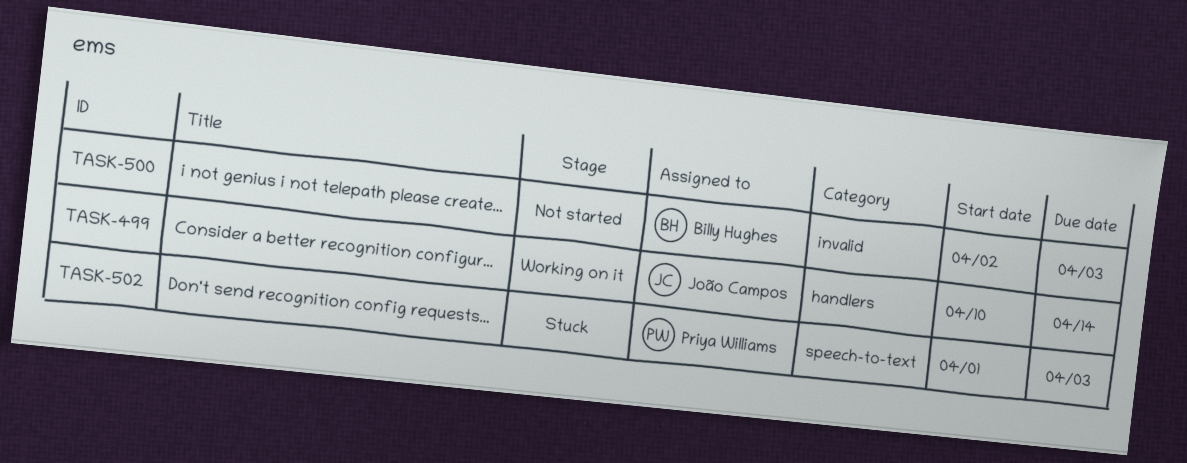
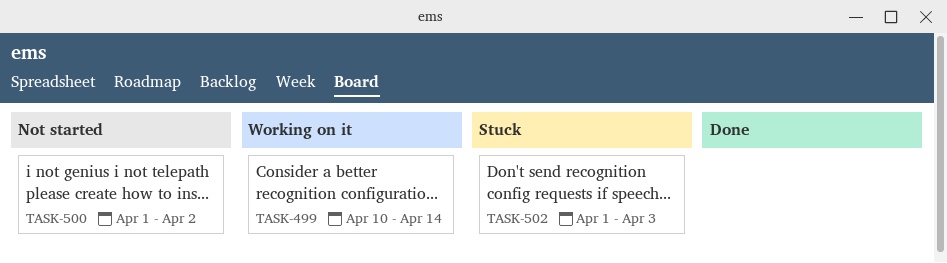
TASK-500, start: Apr 2 -> Apr 1
TASK-500, due: Apr 3 -> Apr 2

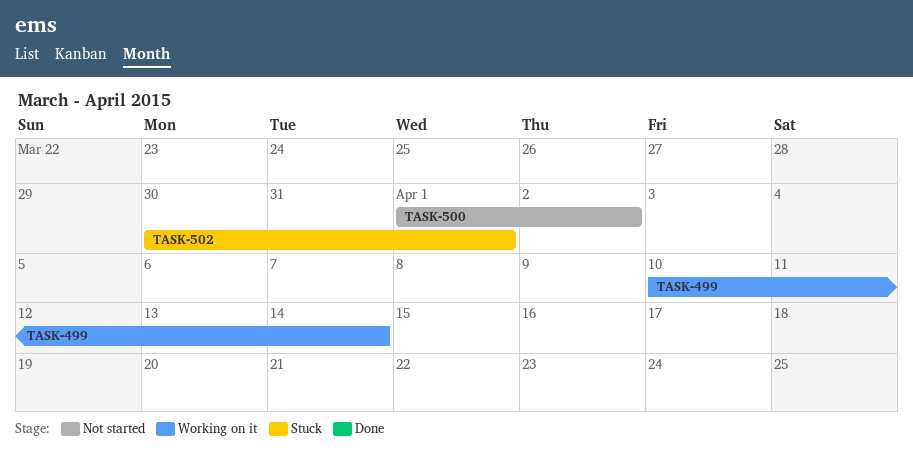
TASK-502, start: Apr 1 -> Mar 30
TASK-502, due: Apr 3 -> Apr 1

